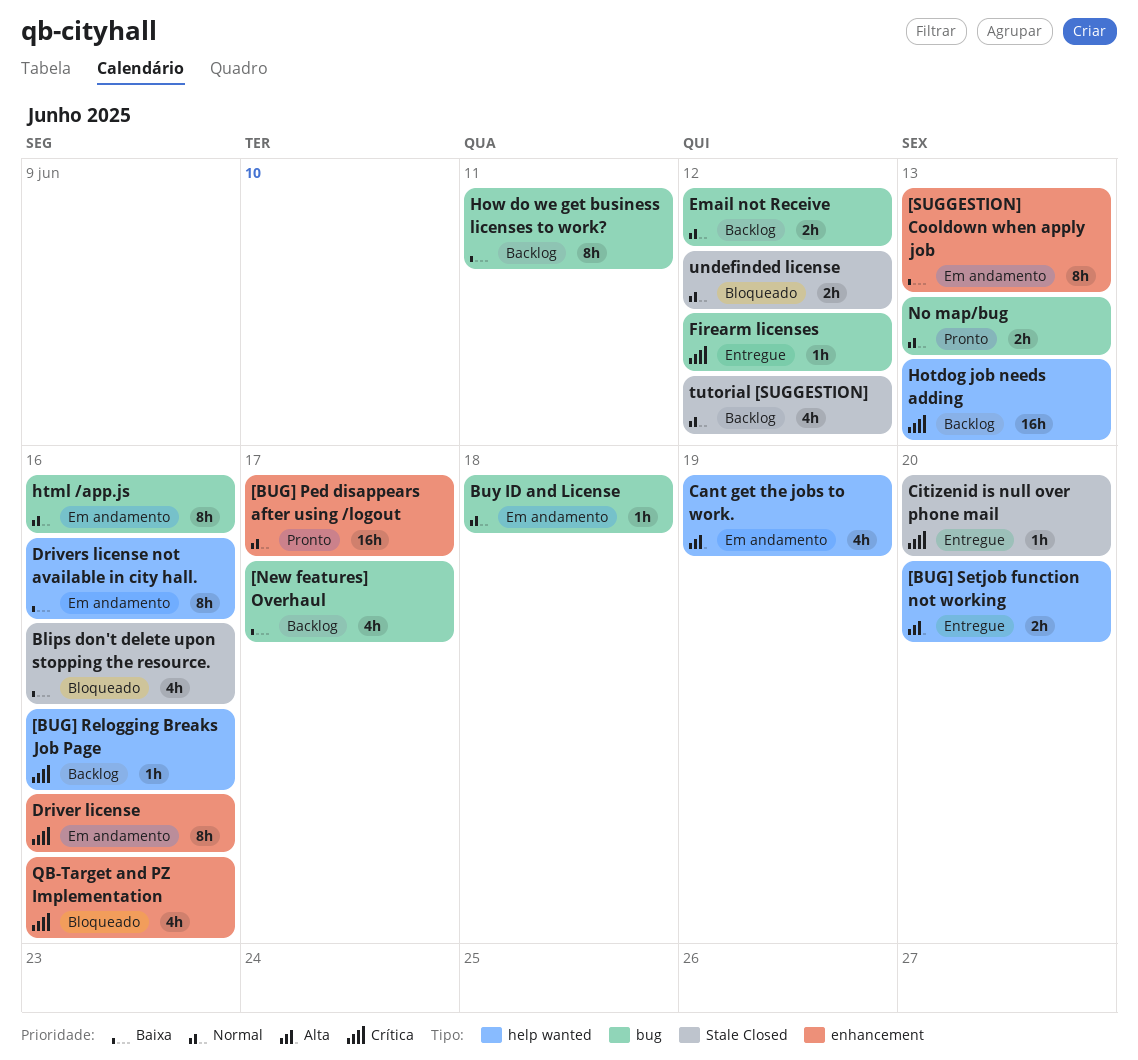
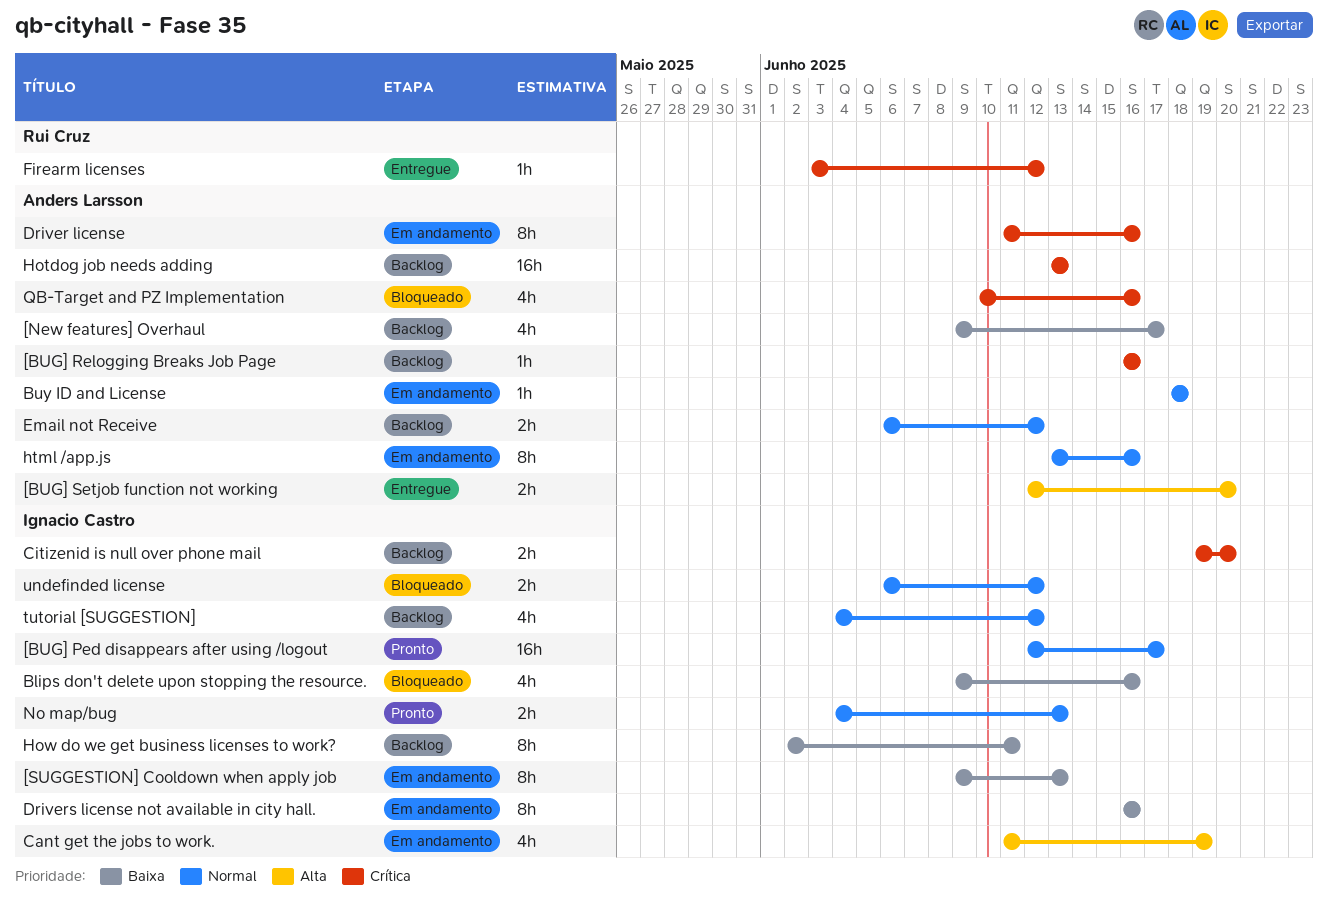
Citizenid is null over phone mail, status: Entregue -> Backlog
Citizenid is null over phone mail, estimate: 1h -> 2h

